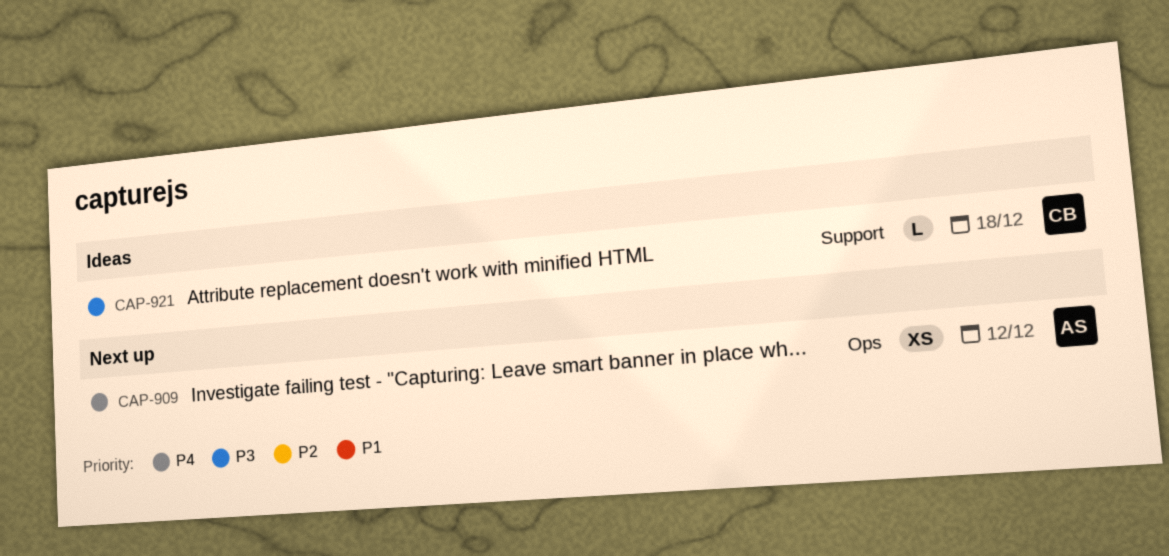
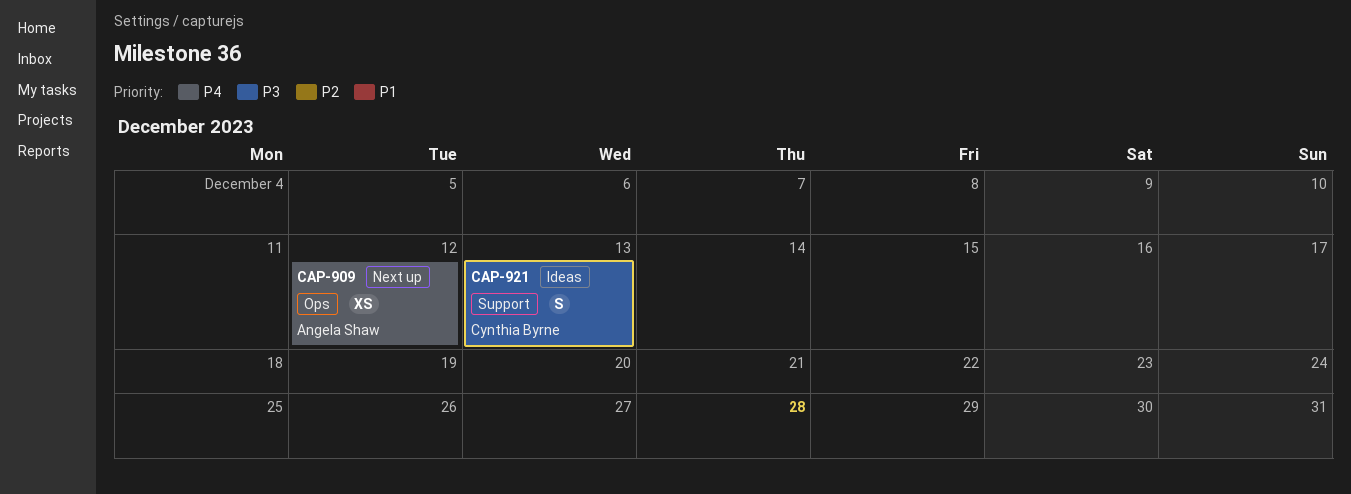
CAP-921, estimate: L -> S
CAP-921, due: Dec 18 -> Dec 13

